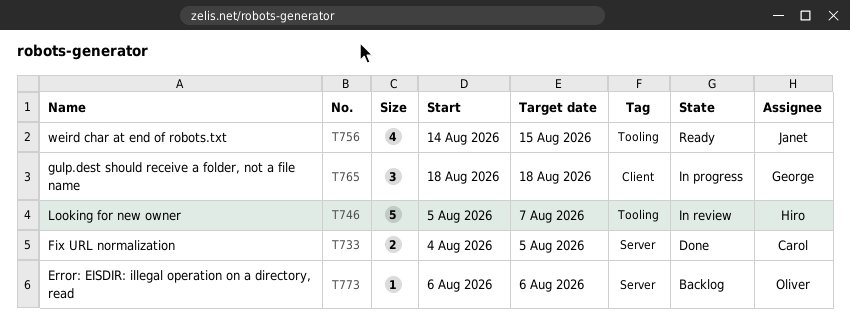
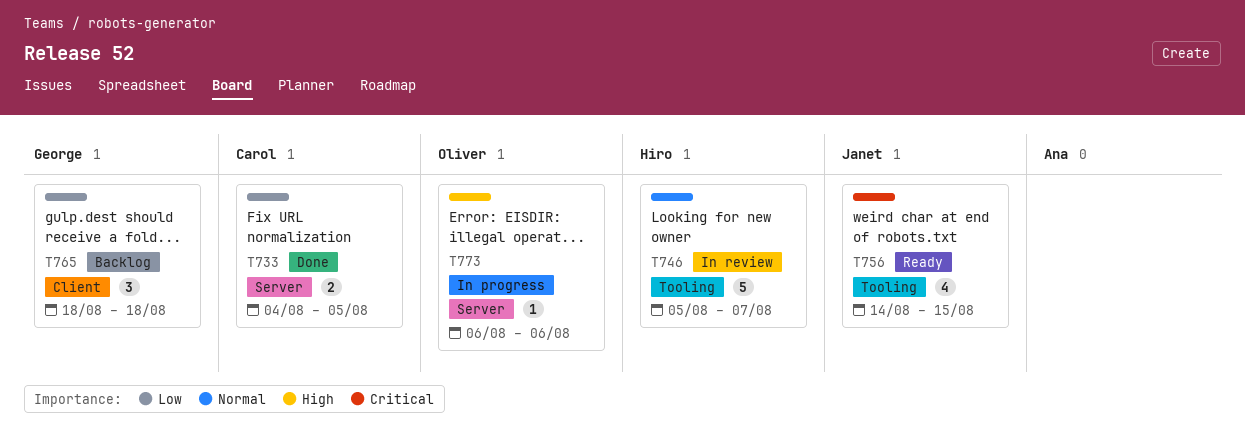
T765, status: In progress -> Backlog
T773, status: Backlog -> In progress

